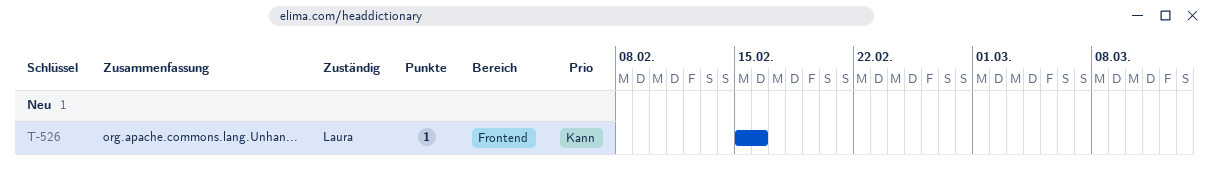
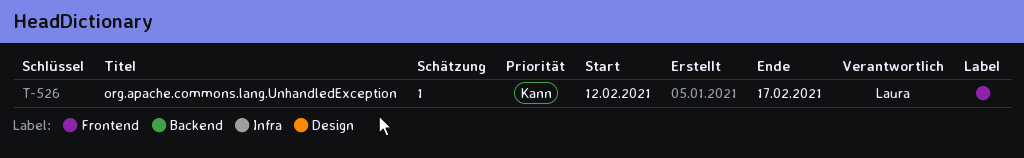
T-526, start: Feb 15 -> Feb 12
T-526, due: Feb 16 -> Feb 17

